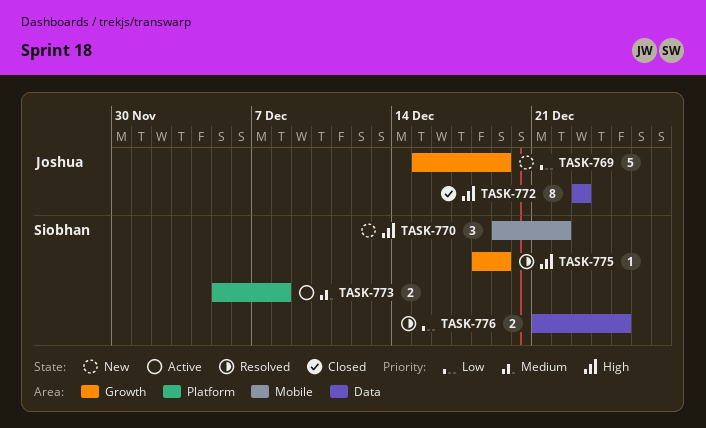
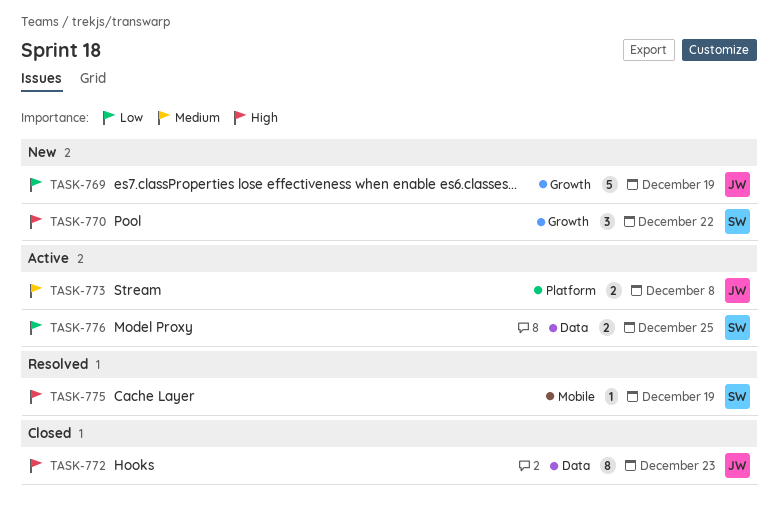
TASK-770, label: Mobile -> Growth
TASK-773, owner: Siobhan -> Joshua
TASK-775, label: Growth -> Mobile
TASK-776, status: Resolved -> Active

